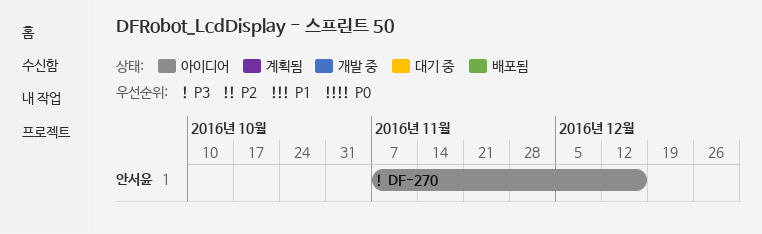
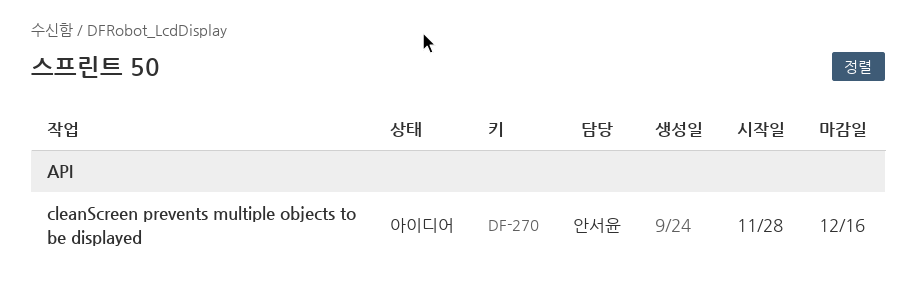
DF-270, start: Nov 7 -> Nov 28

